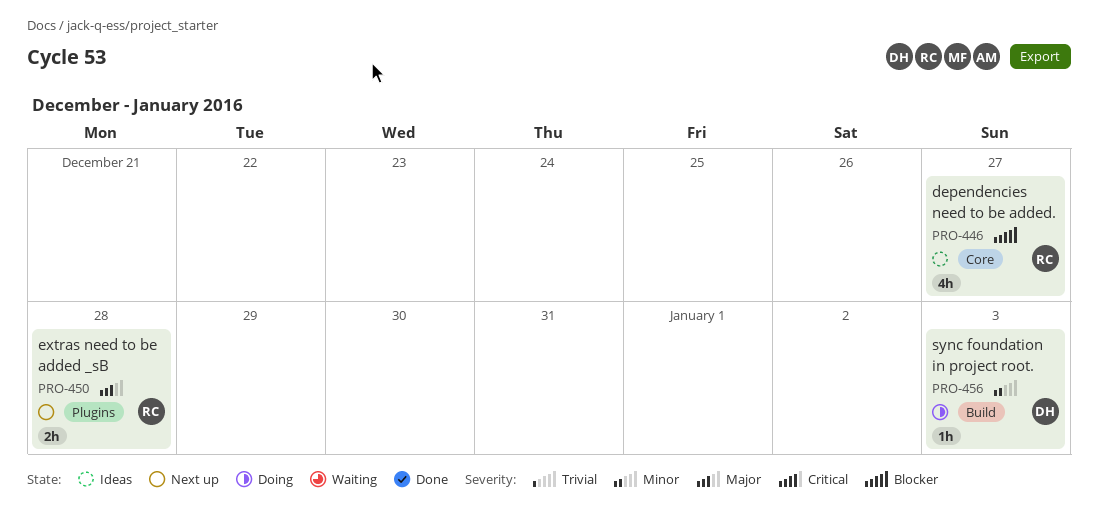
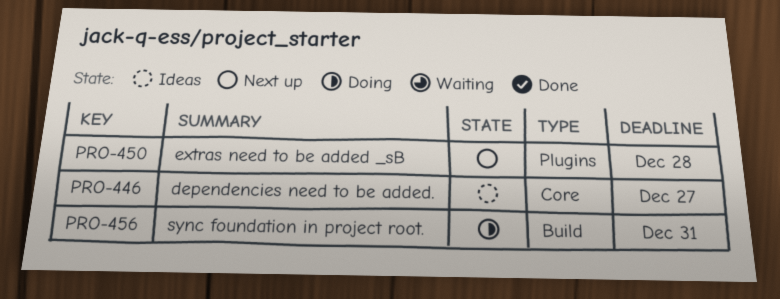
PRO-456, due: Jan 3 -> Dec 31

